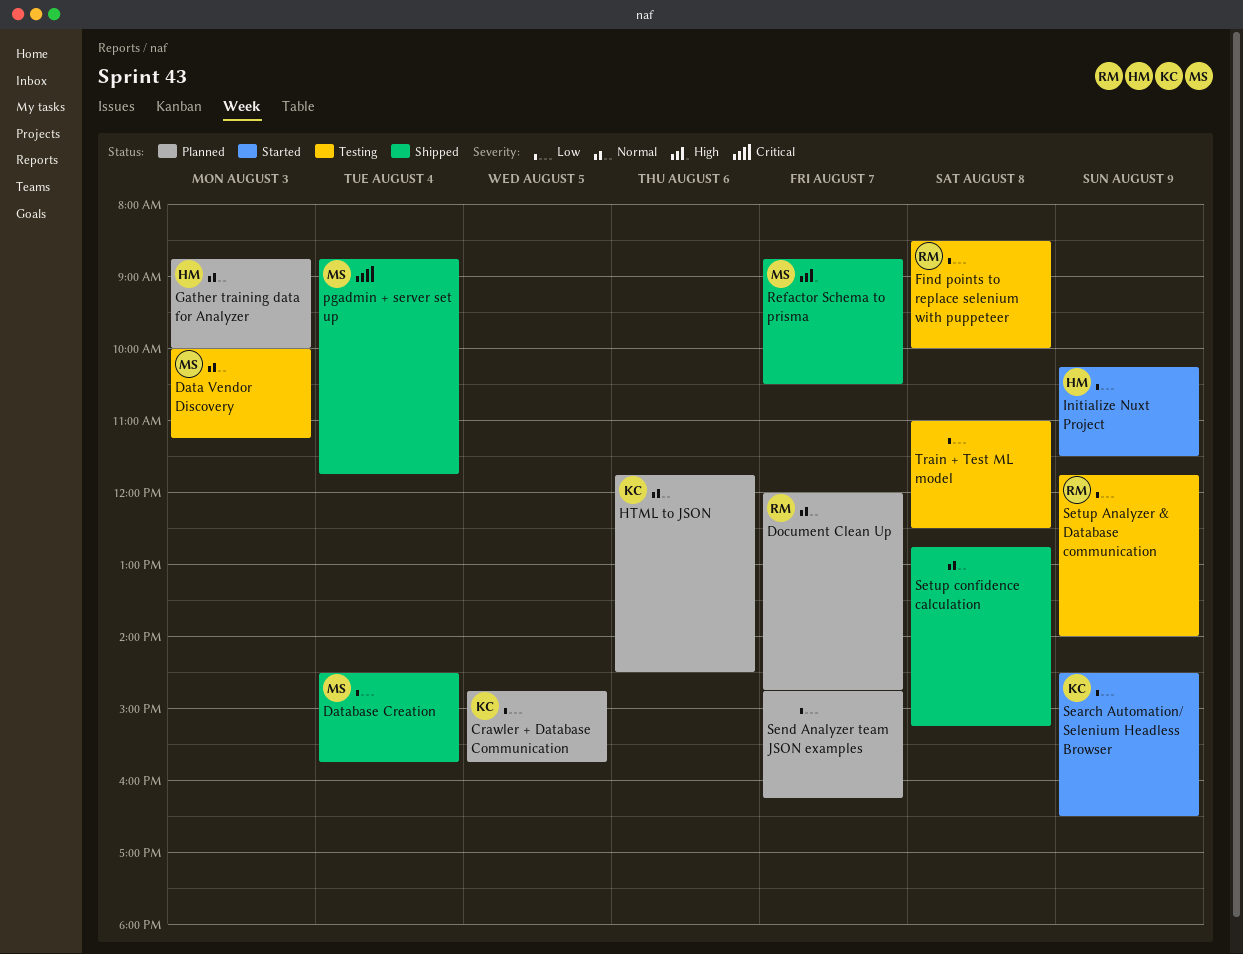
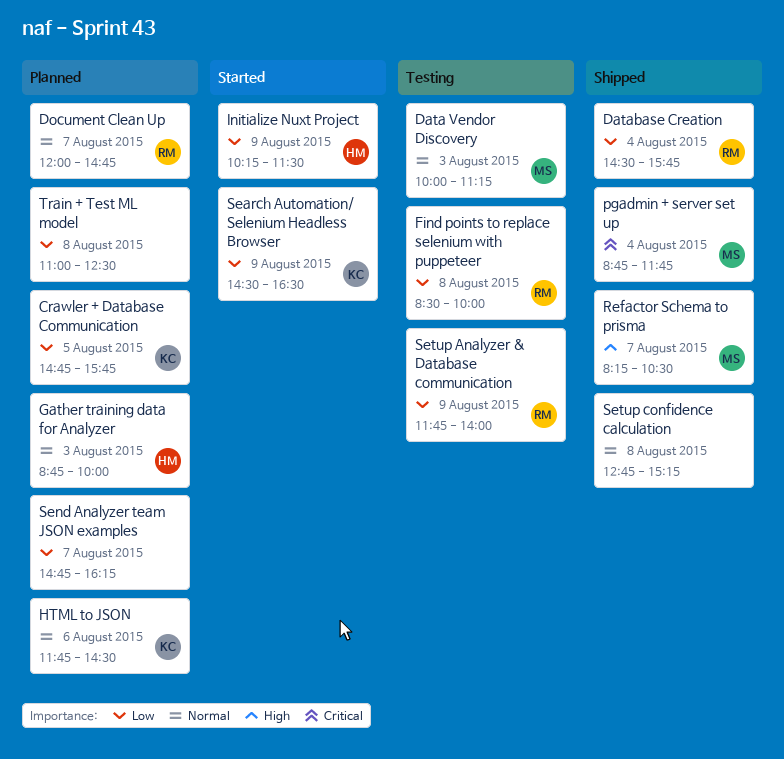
Database Creation, owner: MS -> RM
Refactor Schema to prisma, begins: 08:45 -> 08:15
Train + Test ML model, status: Testing -> Planned

